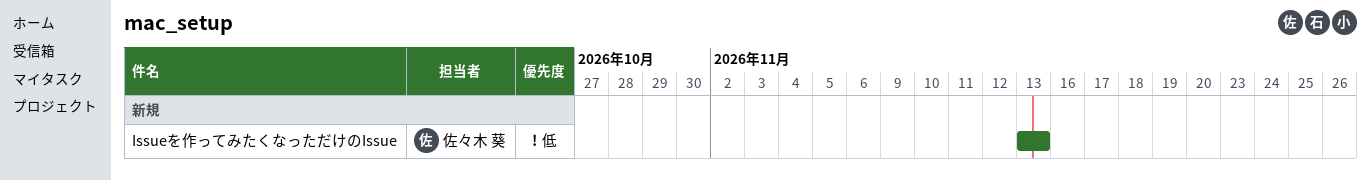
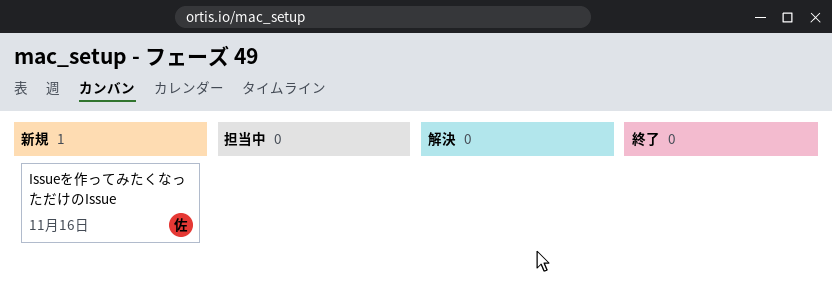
Issueを作ってみたくなっただけのIssue, due: Nov 13 -> Nov 16

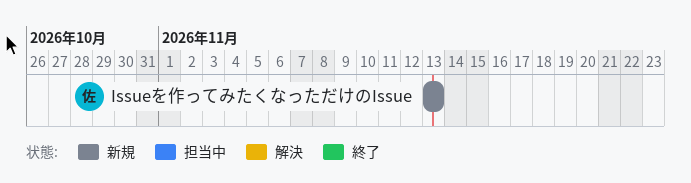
Issueを作ってみたくなっただけのIssue, due: Nov 16 -> Nov 13

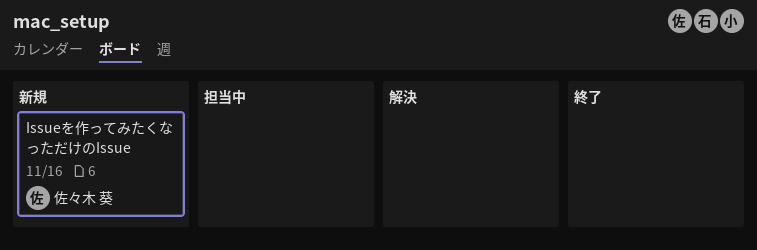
Issueを作ってみたくなっただけのIssue, due: Nov 13 -> Nov 16

